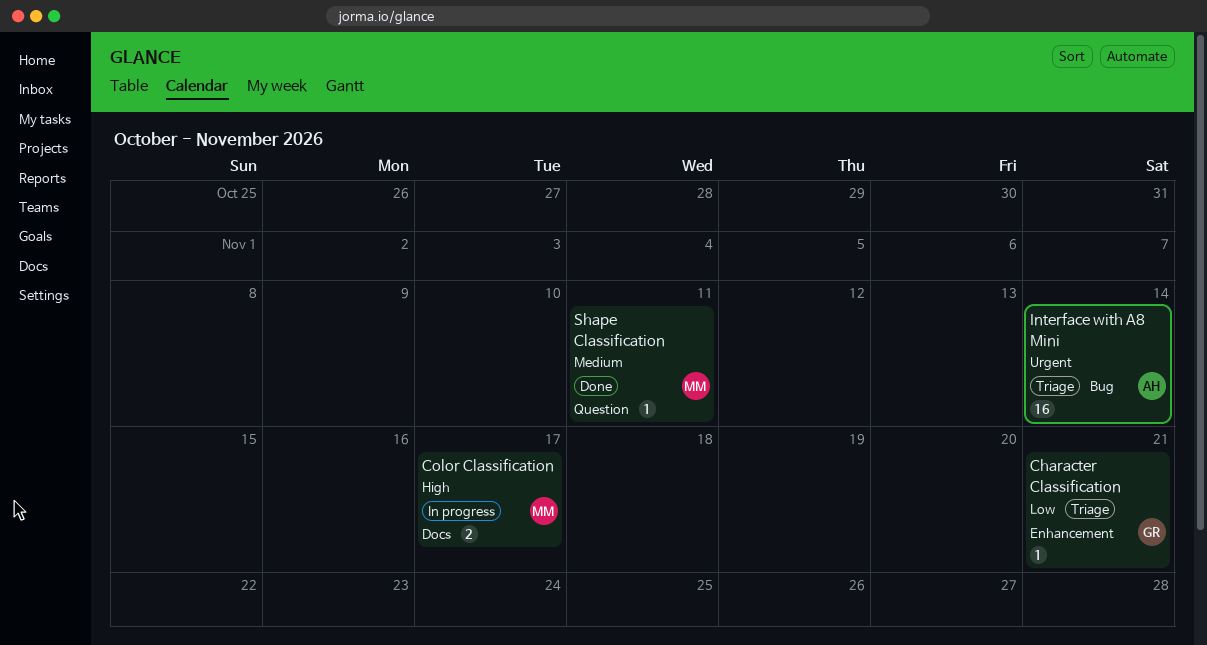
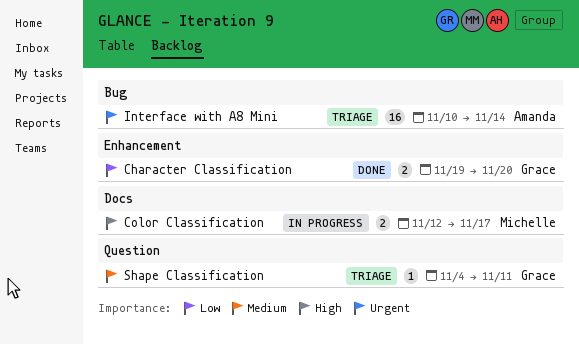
Character Classification, status: Triage -> Done
Character Classification, estimate: 1 -> 2
Character Classification, due: Nov 21 -> Nov 20
Shape Classification, status: Done -> Triage
Shape Classification, owner: Michelle -> Grace

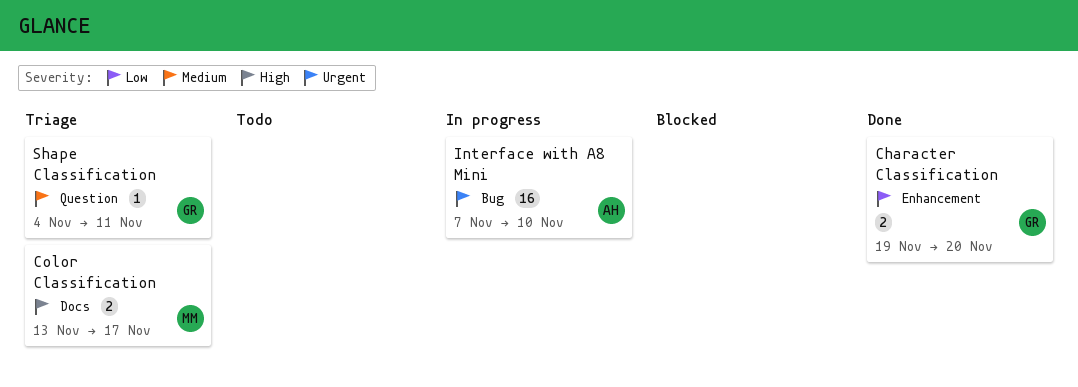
Color Classification, status: In progress -> Triage
Color Classification, start: Nov 12 -> Nov 13
Interface with A8 Mini, status: Triage -> In progress
Interface with A8 Mini, start: Nov 10 -> Nov 7
Interface with A8 Mini, due: Nov 14 -> Nov 10

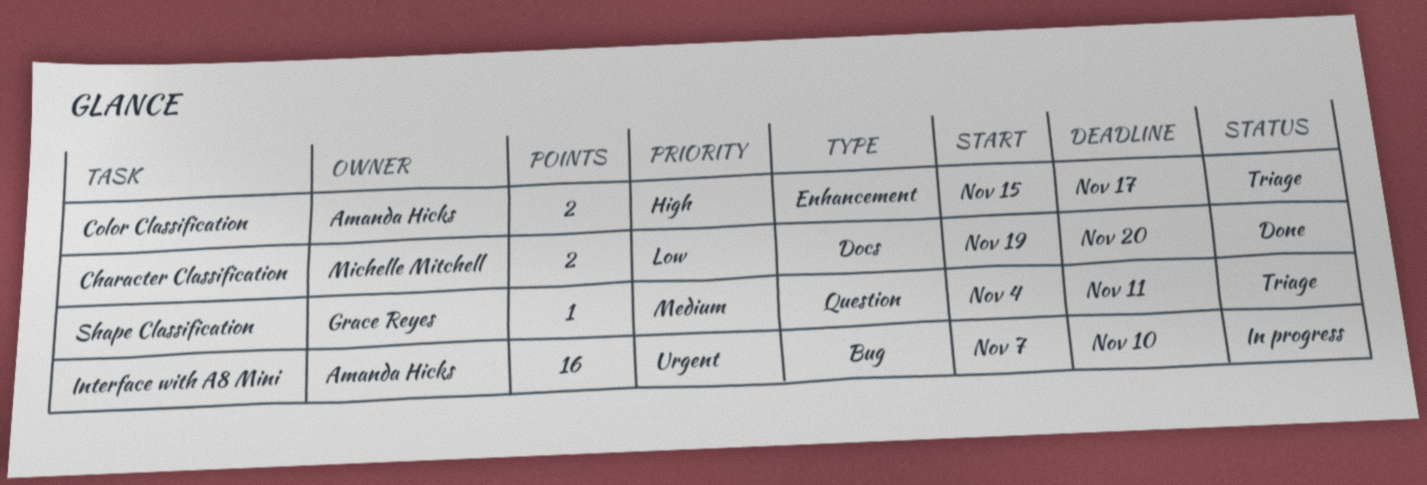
Character Classification, owner: Grace Reyes -> Michelle Mitchell
Character Classification, label: Enhancement -> Docs
Color Classification, owner: Michelle Mitchell -> Amanda Hicks
Color Classification, label: Docs -> Enhancement
Color Classification, start: Nov 13 -> Nov 15

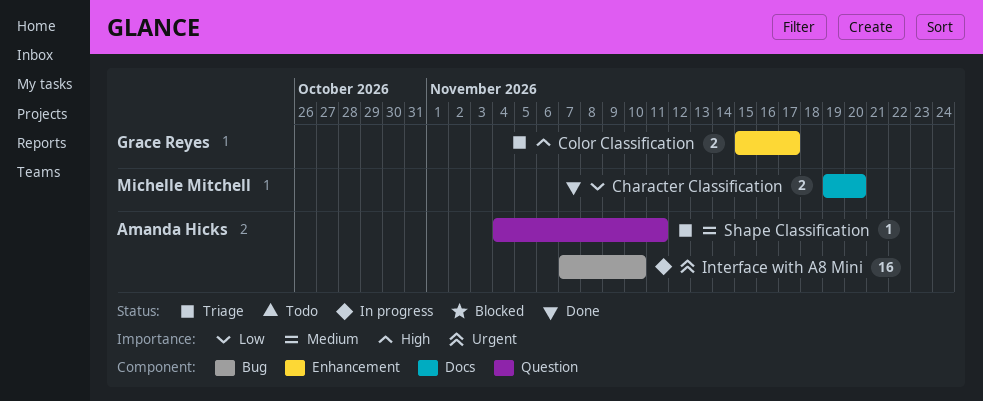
Color Classification, owner: Amanda Hicks -> Grace Reyes
Shape Classification, owner: Grace Reyes -> Amanda Hicks

